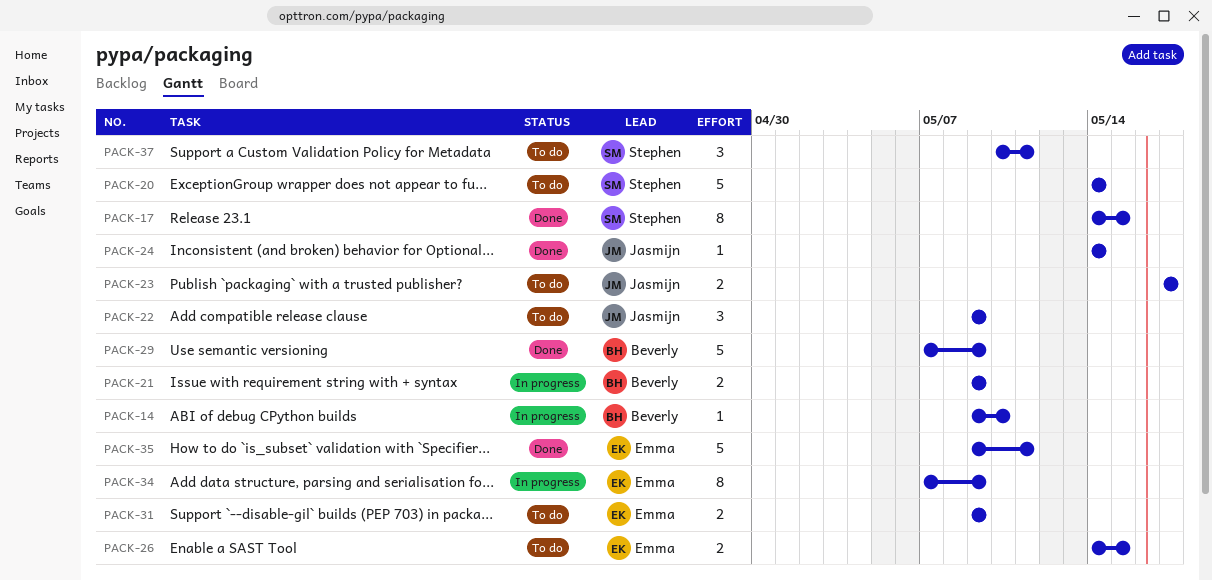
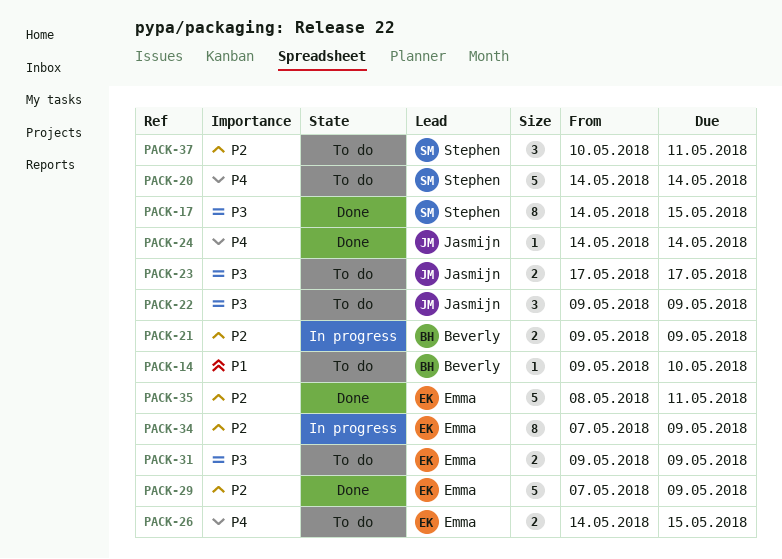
PACK-14, status: In progress -> To do
PACK-29, owner: Beverly -> Emma
PACK-35, start: May 9 -> May 8

